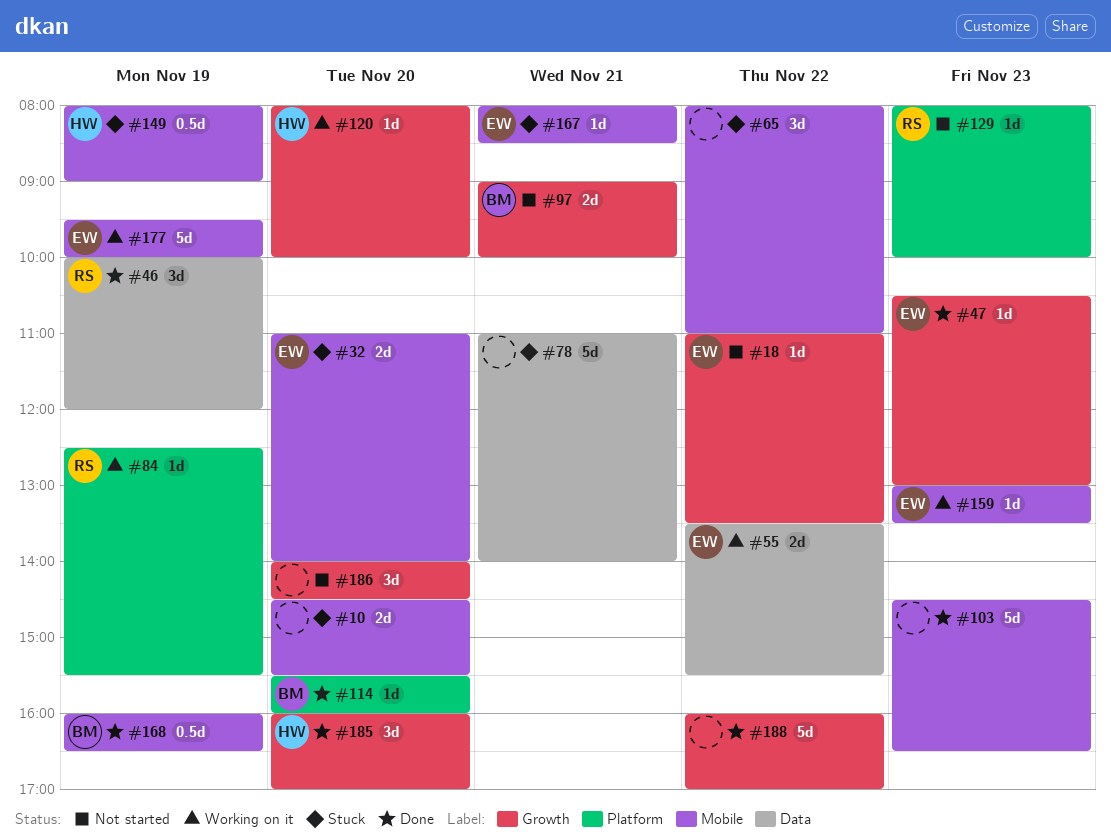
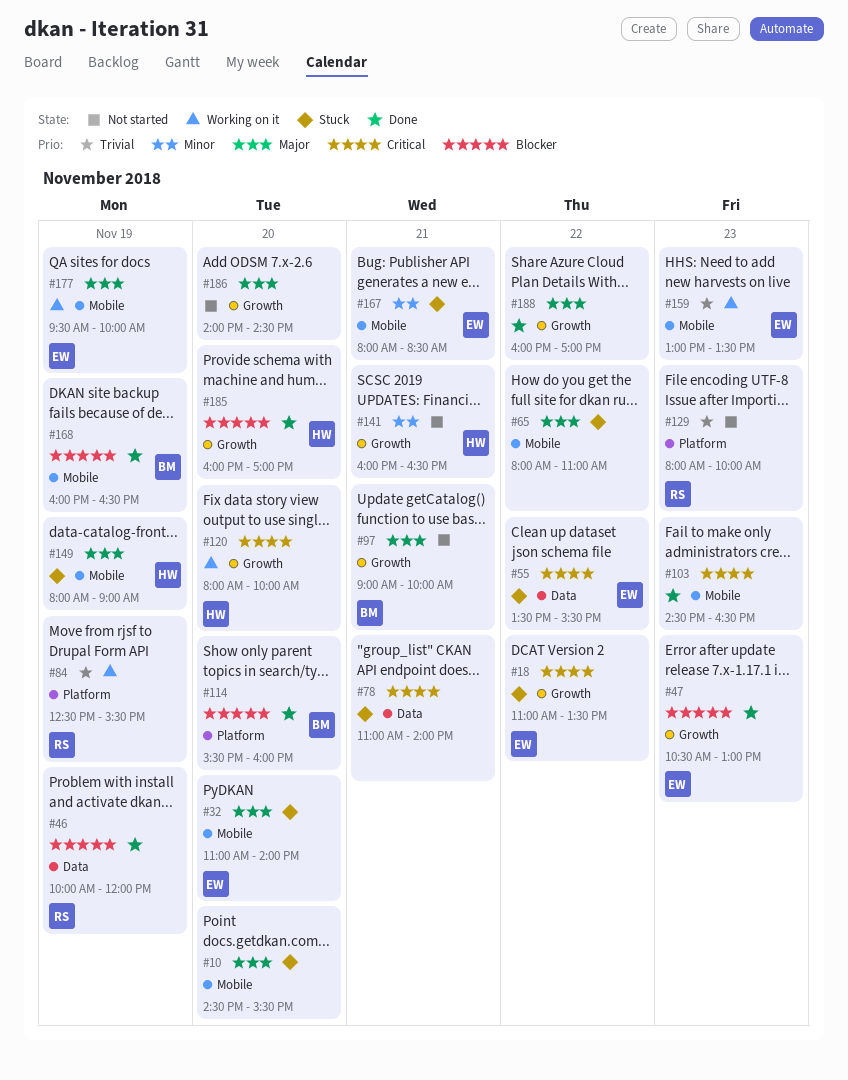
#18, status: Not started -> Stuck
#55, status: Working on it -> Stuck
#141: none -> present

